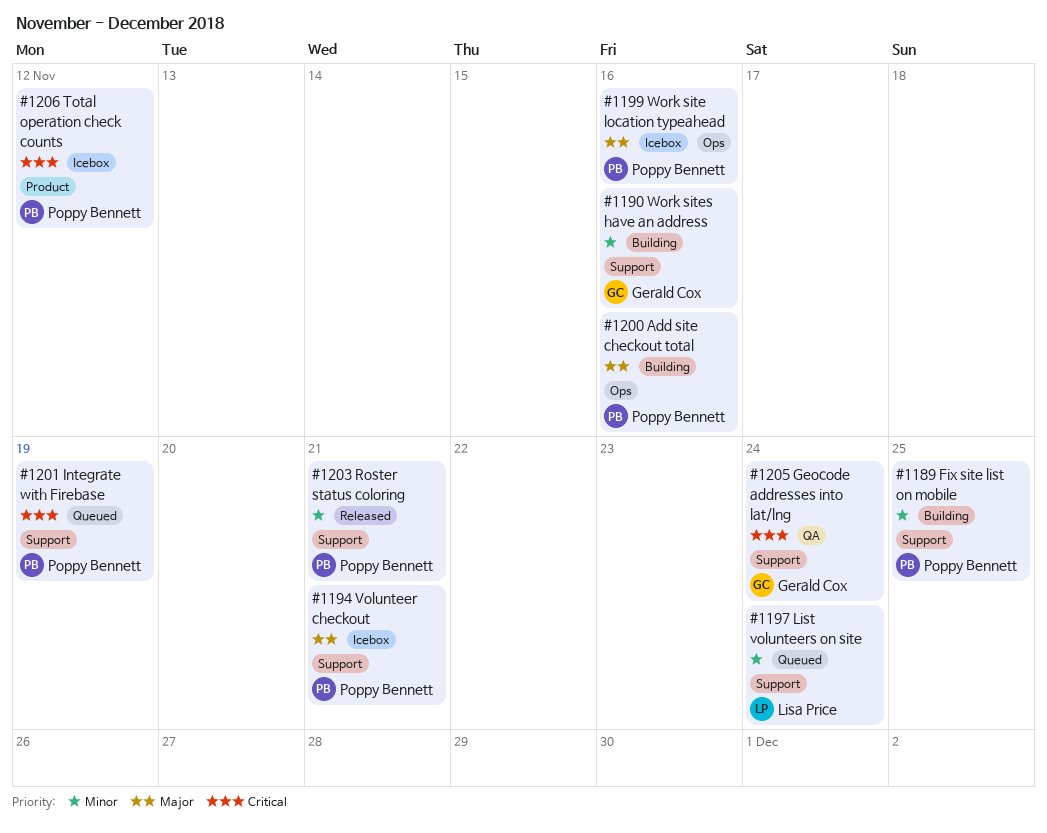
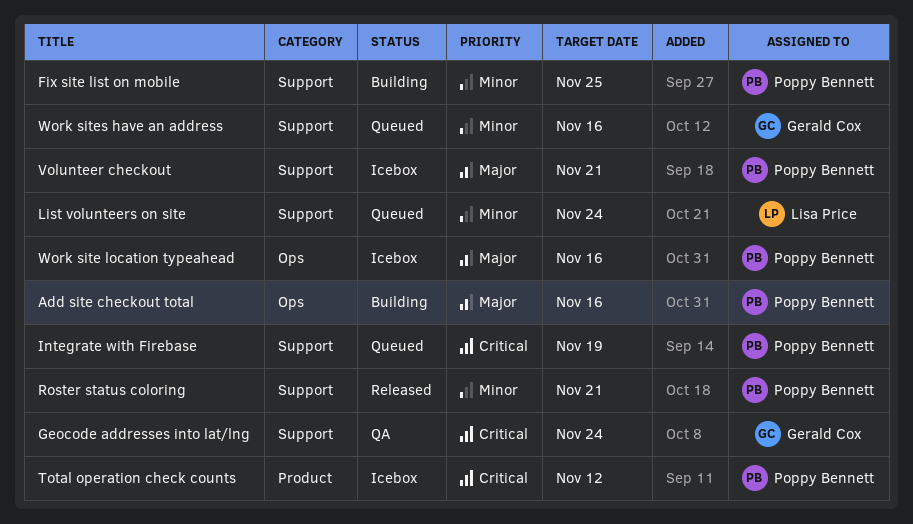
Work sites have an address, status: Building -> Queued

